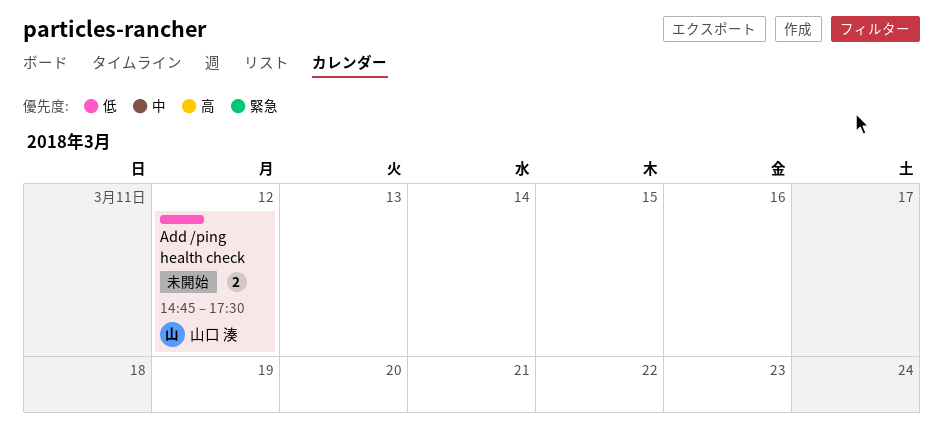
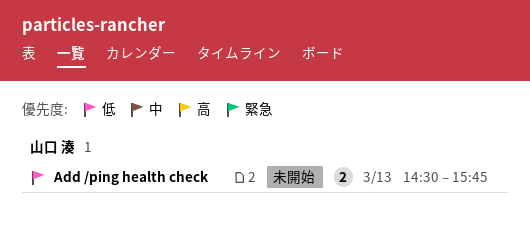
Add /ping health check, day: Mar 12 -> Mar 13
Add /ping health check, begins: 14:45 -> 14:30
Add /ping health check, ends: 17:30 -> 15:45

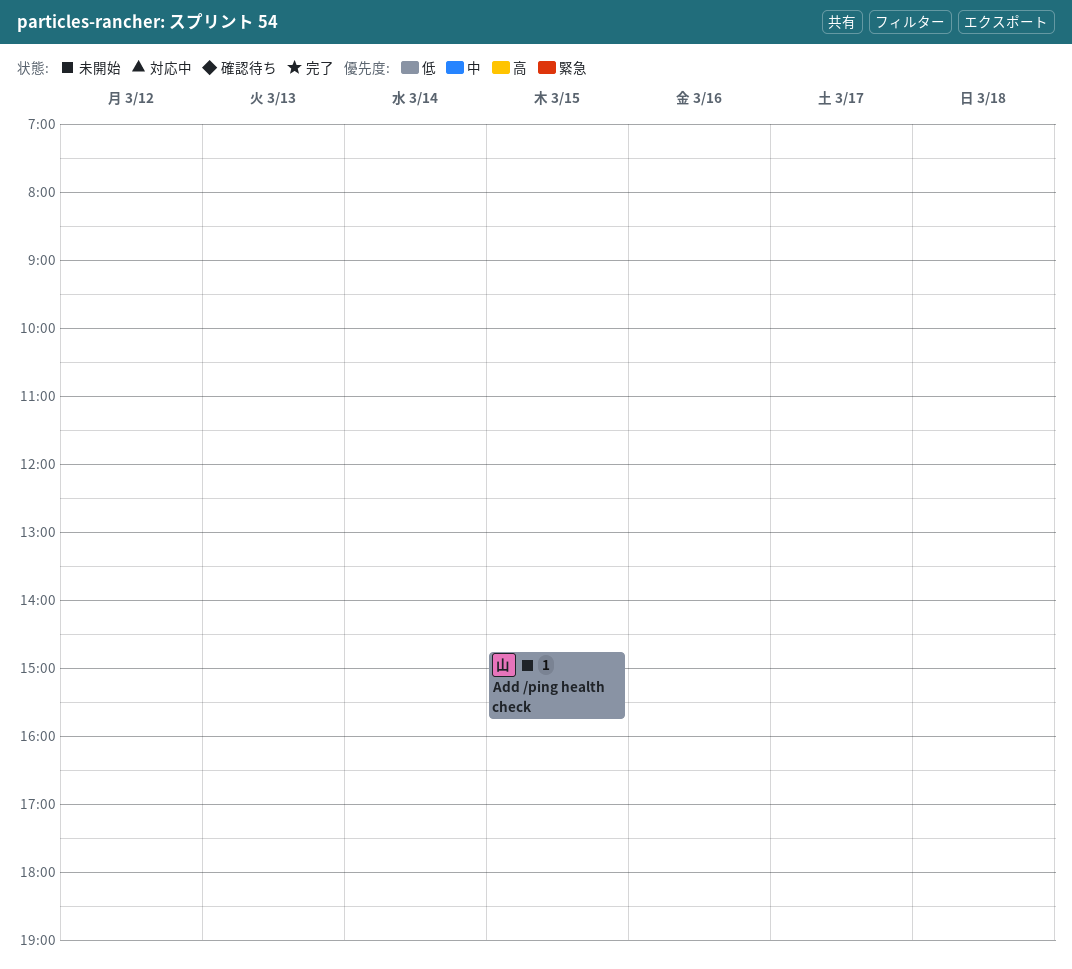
Add /ping health check, estimate: 2 -> 1
Add /ping health check, day: Mar 13 -> Mar 15
Add /ping health check, begins: 14:30 -> 14:45

